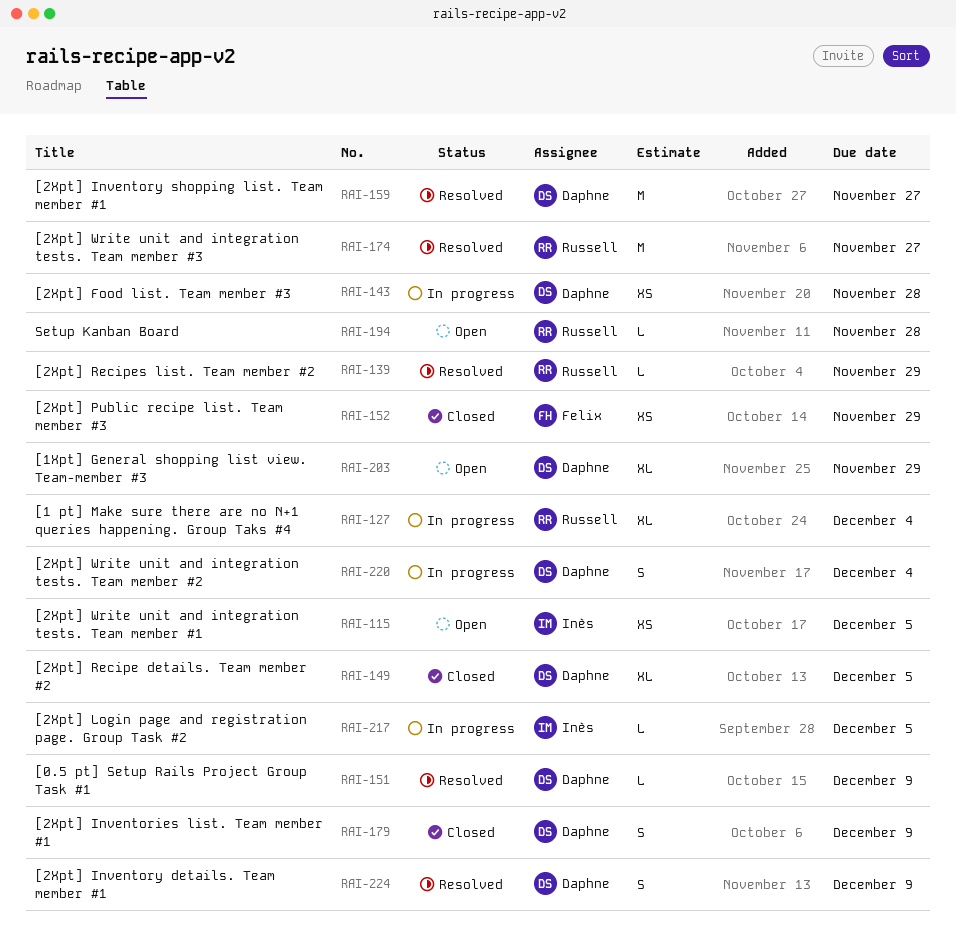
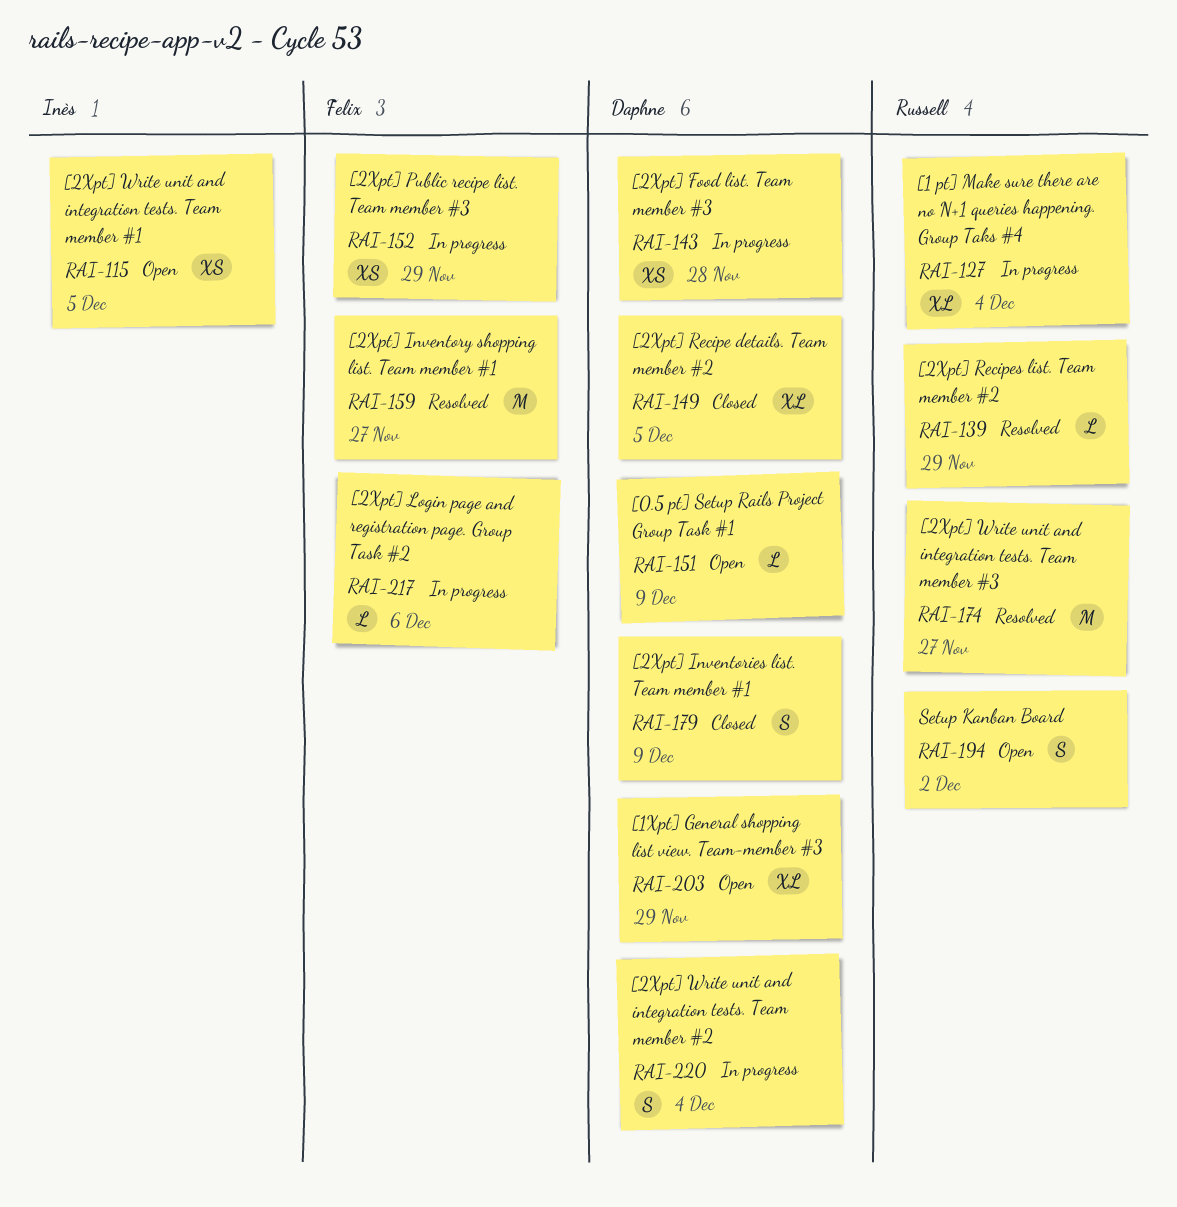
RAI-151, status: Resolved -> Open
RAI-152, status: Closed -> In progress
RAI-159, owner: Daphne -> Felix
RAI-194, estimate: L -> S
RAI-194, due: Nov 28 -> Dec 2
RAI-217, owner: Inès -> Felix
RAI-217, due: Dec 5 -> Dec 6
RAI-224: present -> none

